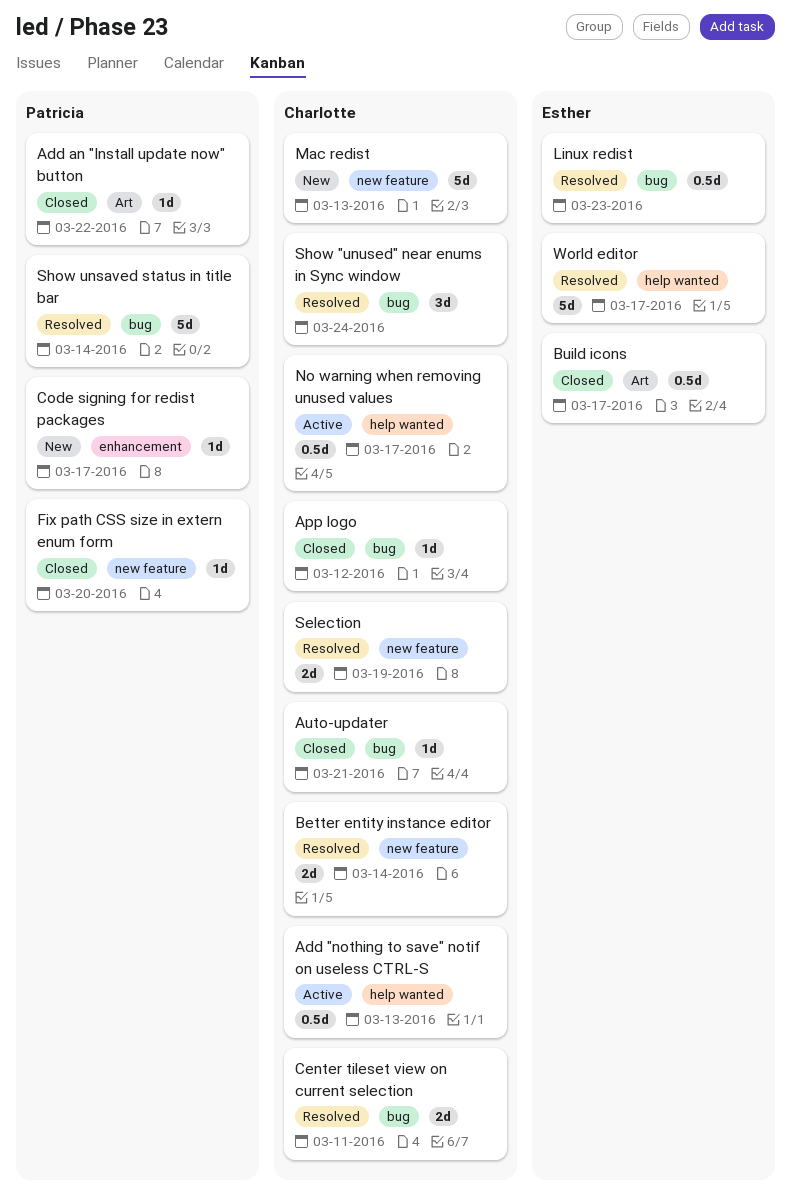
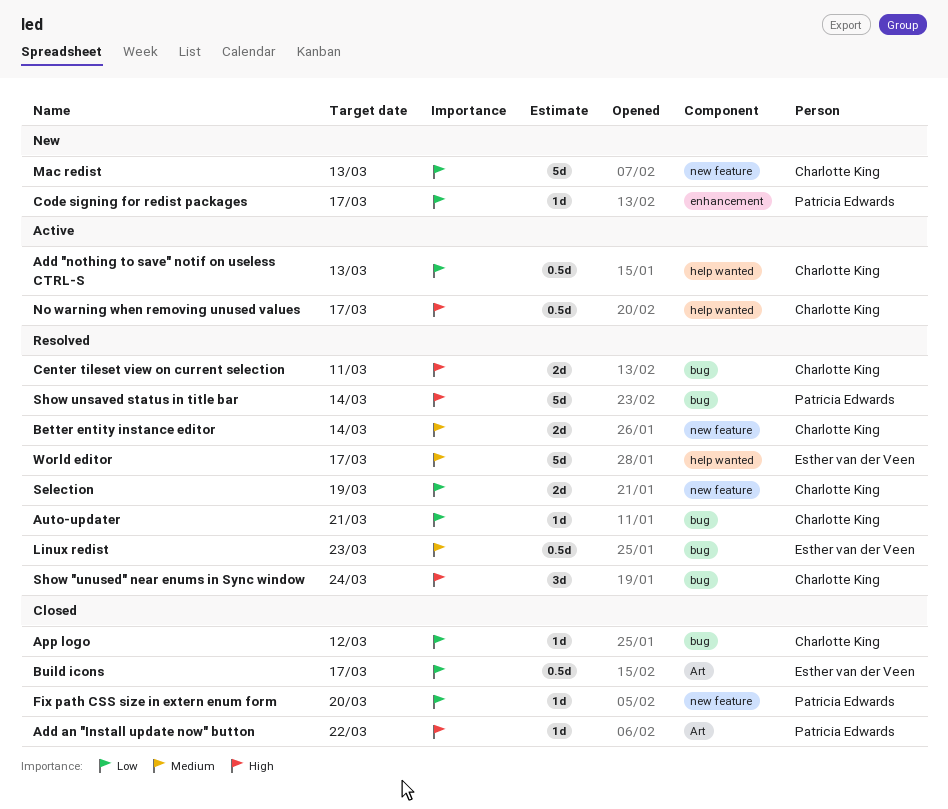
Auto-updater, status: Closed -> Resolved

